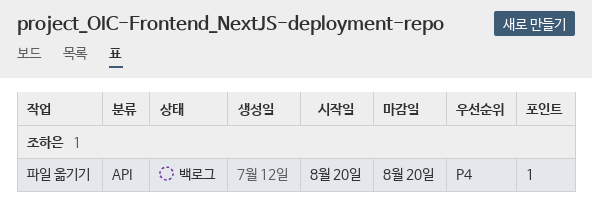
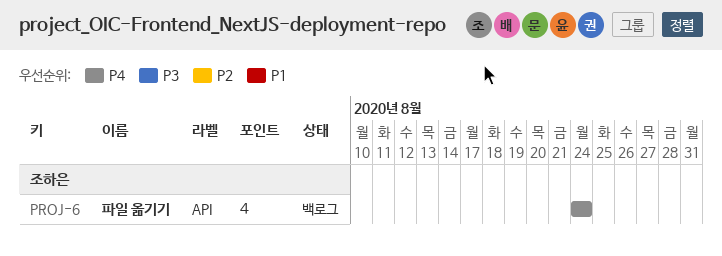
파일 옮기기, estimate: 1 -> 4
파일 옮기기, start: Aug 20 -> Aug 24
파일 옮기기, due: Aug 20 -> Aug 24

